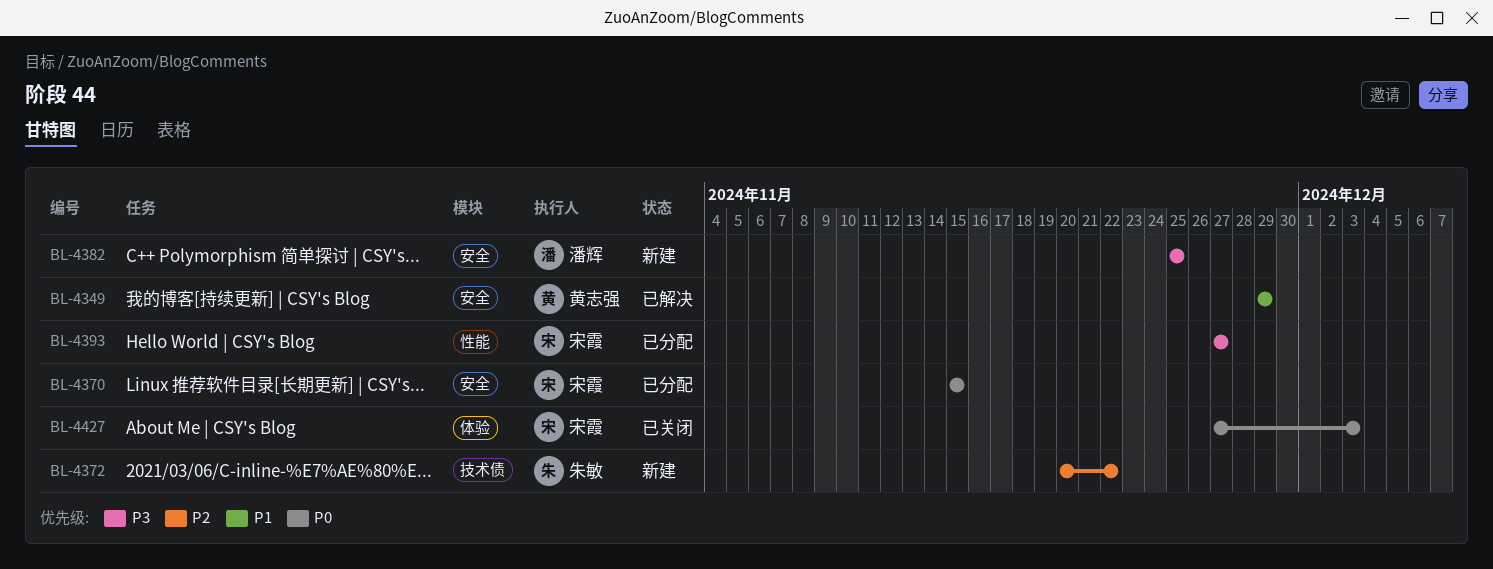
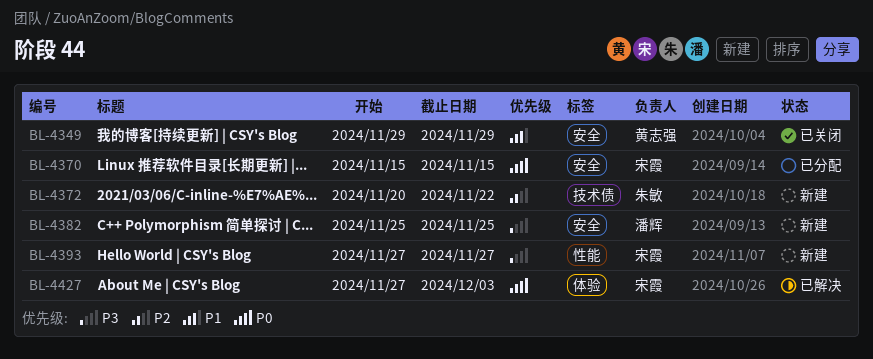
BL-4349, status: 已解决 -> 已关闭
BL-4393, status: 已分配 -> 新建
BL-4427, status: 已关闭 -> 已解决

